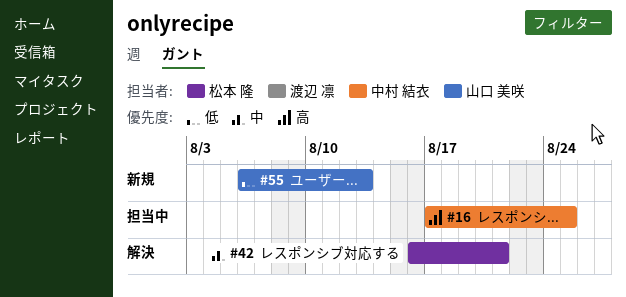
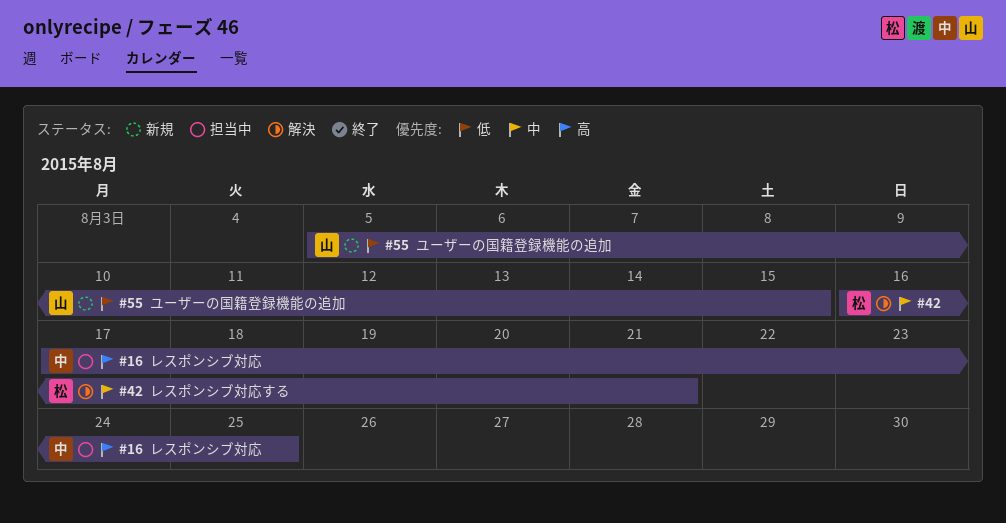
#55, start: Aug 6 -> Aug 5
#55, due: Aug 13 -> Aug 15

